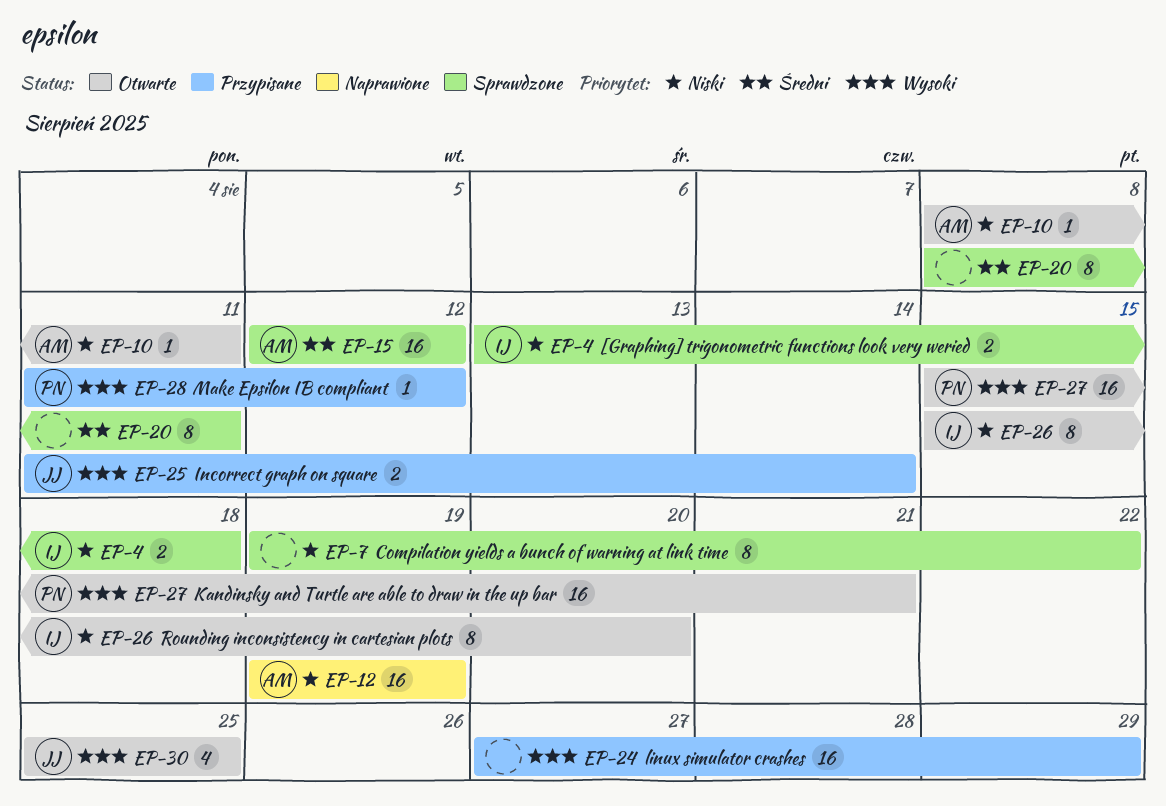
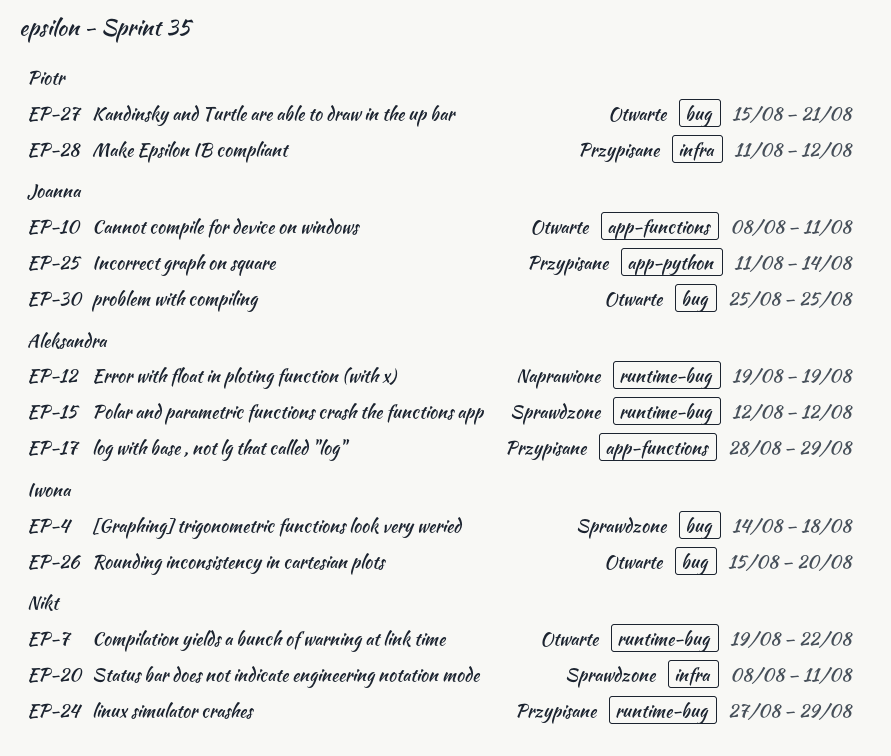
EP-4, start: Aug 13 -> Aug 14
EP-7, status: Sprawdzone -> Otwarte
EP-10, owner: Aleksandra -> Joanna
EP-17: none -> present

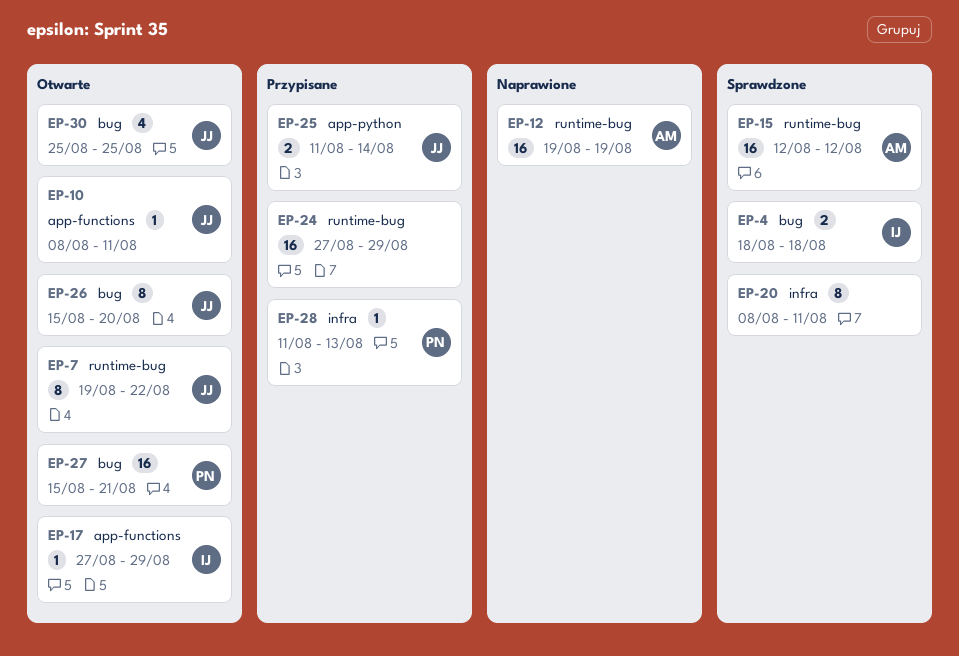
EP-4, start: Aug 14 -> Aug 18
EP-7, owner: none -> Joanna
EP-17, status: Przypisane -> Otwarte
EP-17, owner: Aleksandra -> Iwona
EP-17, start: Aug 28 -> Aug 27
EP-26, owner: Iwona -> Joanna
EP-28, due: Aug 12 -> Aug 13

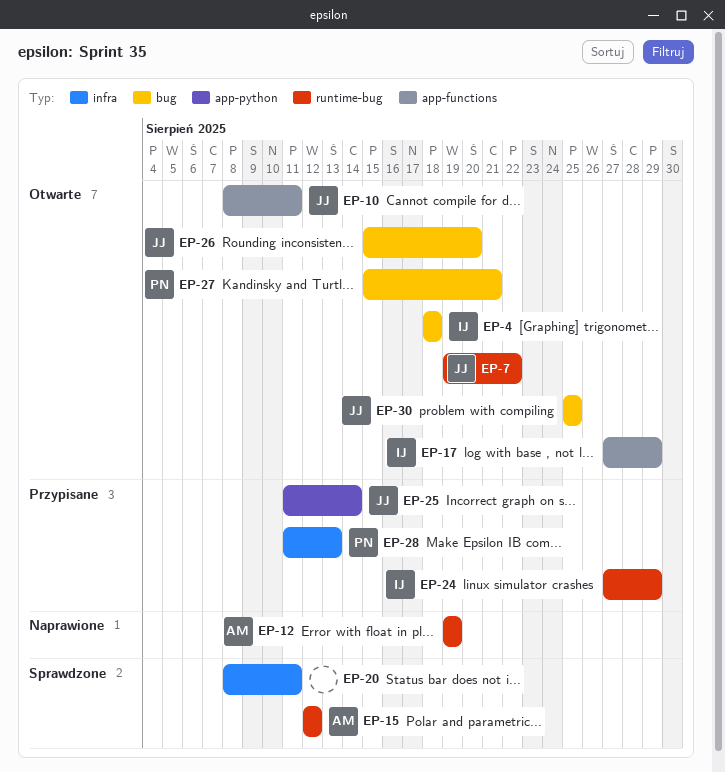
EP-4, status: Sprawdzone -> Otwarte
EP-24, owner: none -> IJ

